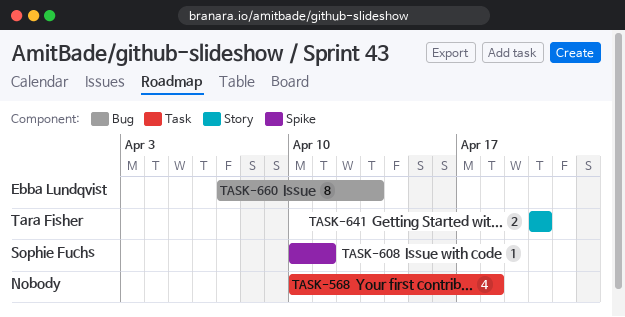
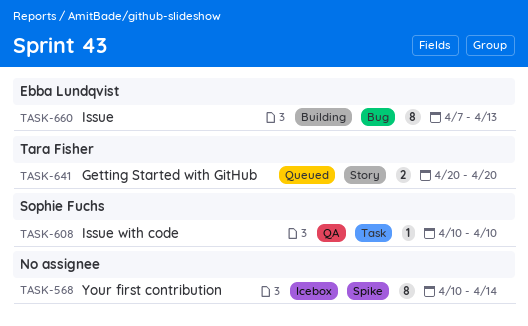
TASK-568, label: Task -> Spike
TASK-568, estimate: 4 -> 8
TASK-568, due: Apr 18 -> Apr 14
TASK-608, label: Spike -> Task
TASK-608, due: Apr 11 -> Apr 10

